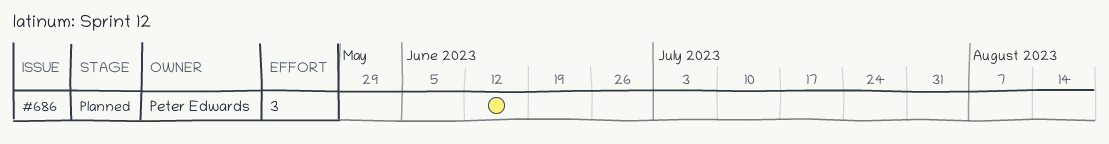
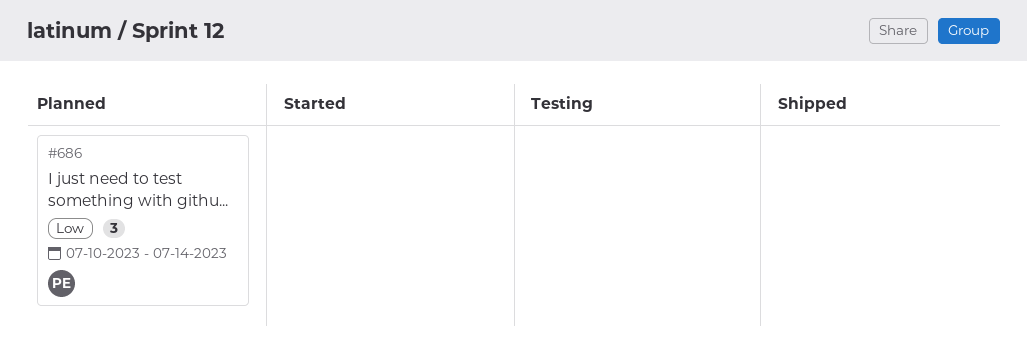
#686, start: Jun 12 -> Jul 10
#686, due: Jun 16 -> Jul 14

